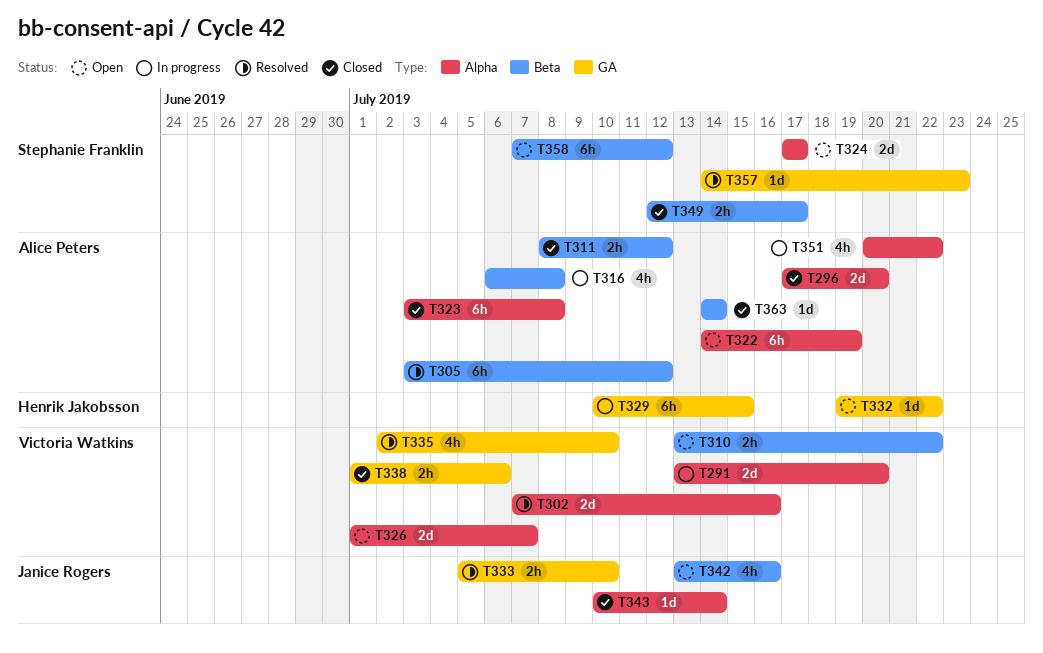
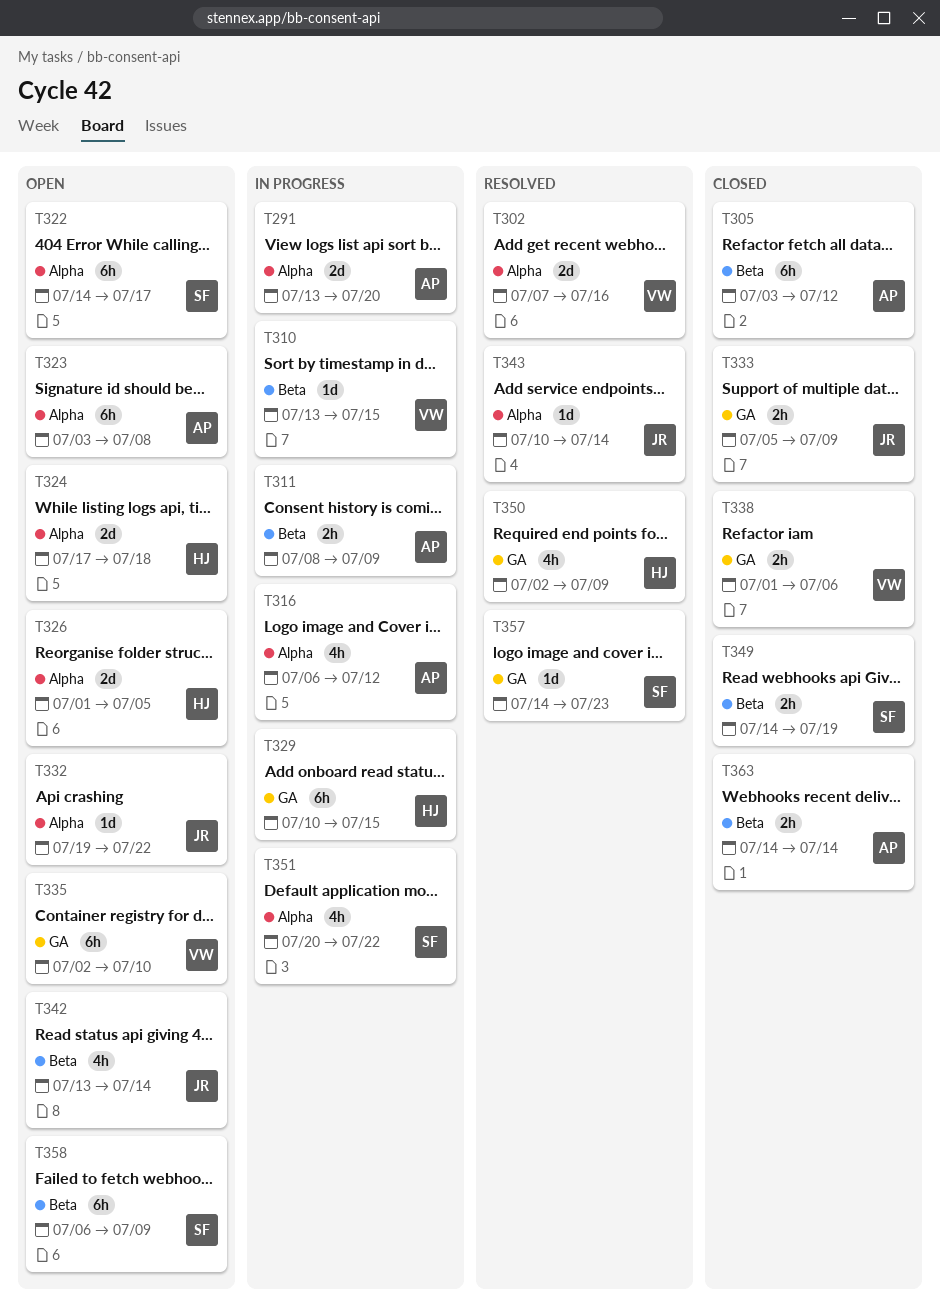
T291, owner: Victoria Watkins -> Alice Peters
T296: present -> none
T305, status: Resolved -> Closed
T310, status: Open -> In progress
T310, estimate: 2h -> 1d
T310, due: Jul 22 -> Jul 15
T311, status: Closed -> In progress
T311, due: Jul 12 -> Jul 9
T316, label: Beta -> Alpha
T316, due: Jul 8 -> Jul 12
T322, owner: Alice Peters -> Stephanie Franklin
T322, due: Jul 19 -> Jul 17
T323, status: Closed -> Open
T324, owner: Stephanie Franklin -> Henrik Jakobsson
T324, due: Jul 17 -> Jul 18
T326, owner: Victoria Watkins -> Henrik Jakobsson
T326, due: Jul 7 -> Jul 5
T332, owner: Henrik Jakobsson -> Janice Rogers
T332, label: GA -> Alpha
T333, status: Resolved -> Closed
T333, due: Jul 10 -> Jul 9
T335, status: Resolved -> Open
T335, estimate: 4h -> 6h
T342, due: Jul 16 -> Jul 14
T343, status: Closed -> Resolved
T349, start: Jul 12 -> Jul 14
T349, due: Jul 17 -> Jul 19
T350: none -> present
T351, owner: Alice Peters -> Stephanie Franklin
T358, start: Jul 7 -> Jul 6
T358, due: Jul 12 -> Jul 9
T363, estimate: 1d -> 2h

